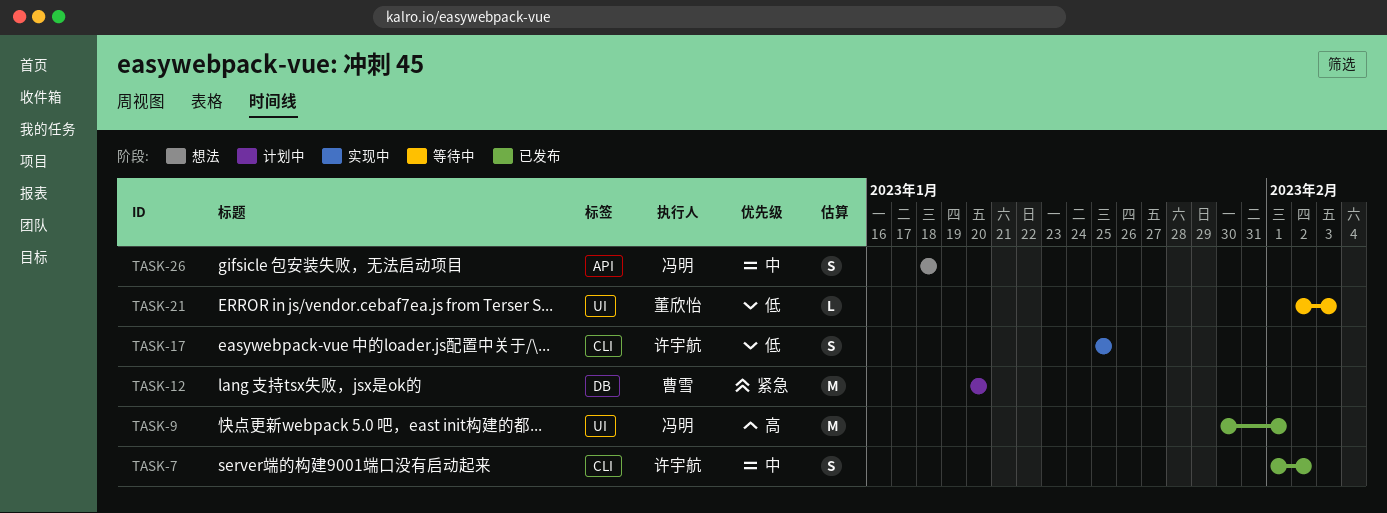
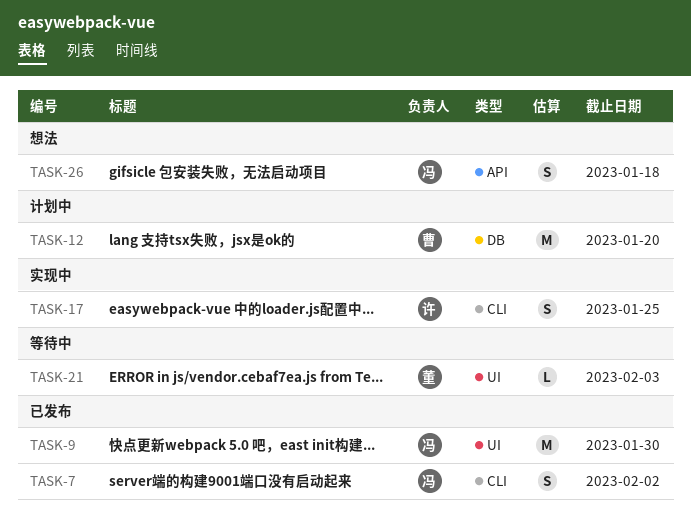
TASK-7, owner: 许宇航 -> 冯明
TASK-9, due: Feb 1 -> Jan 30

